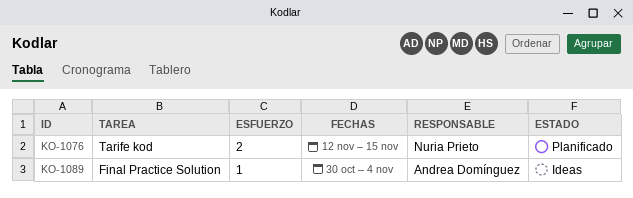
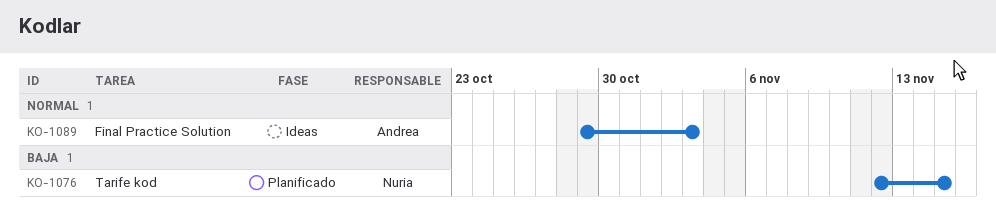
KO-1089, start: Oct 30 -> Oct 29
KO-1089, due: Nov 4 -> Nov 3

